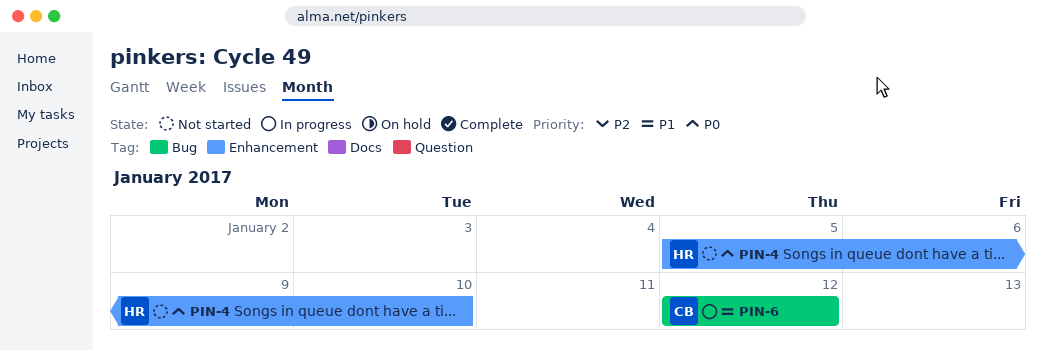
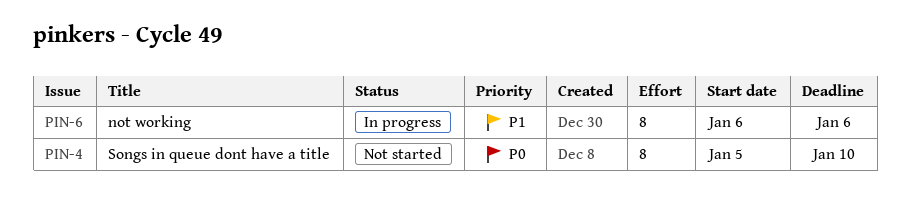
PIN-6, start: Jan 12 -> Jan 6
PIN-6, due: Jan 12 -> Jan 6

